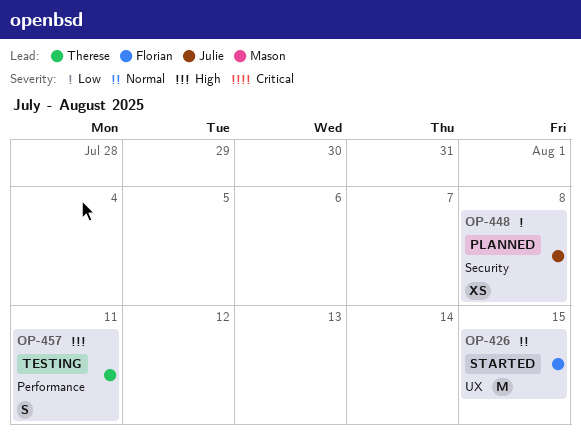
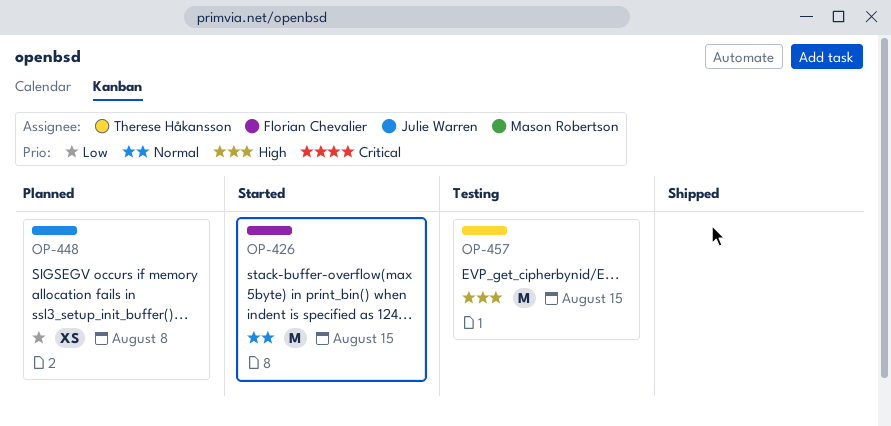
OP-457, estimate: S -> M
OP-457, due: Aug 11 -> Aug 15

